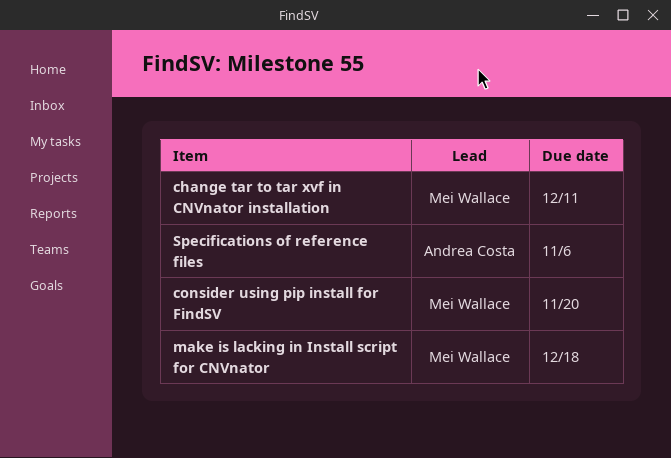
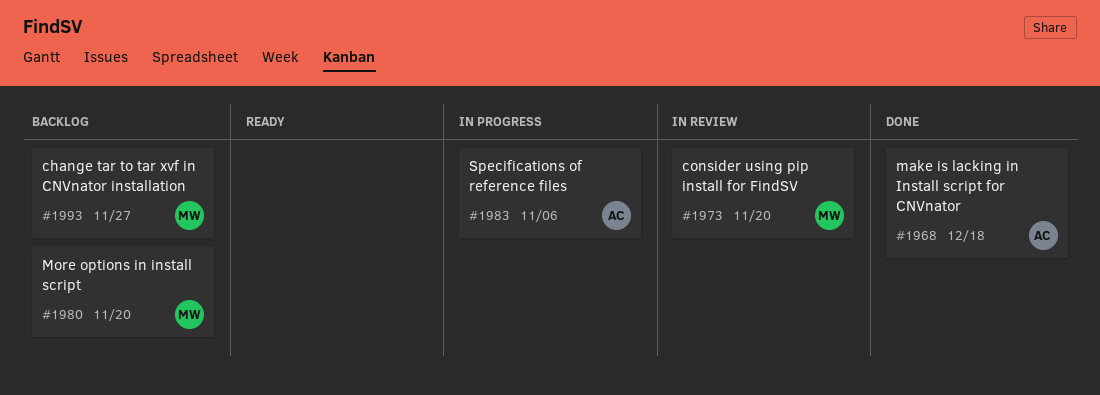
change tar to tar xvf in CNVnator installation, due: Dec 11 -> Nov 27
make is lacking in Install script for CNVnator, owner: Mei Wallace -> Andrea Costa
More options in install script: none -> present

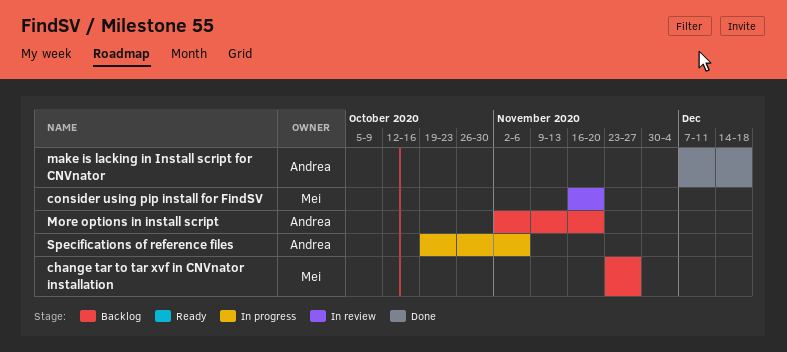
More options in install script, owner: Mei -> Andrea

